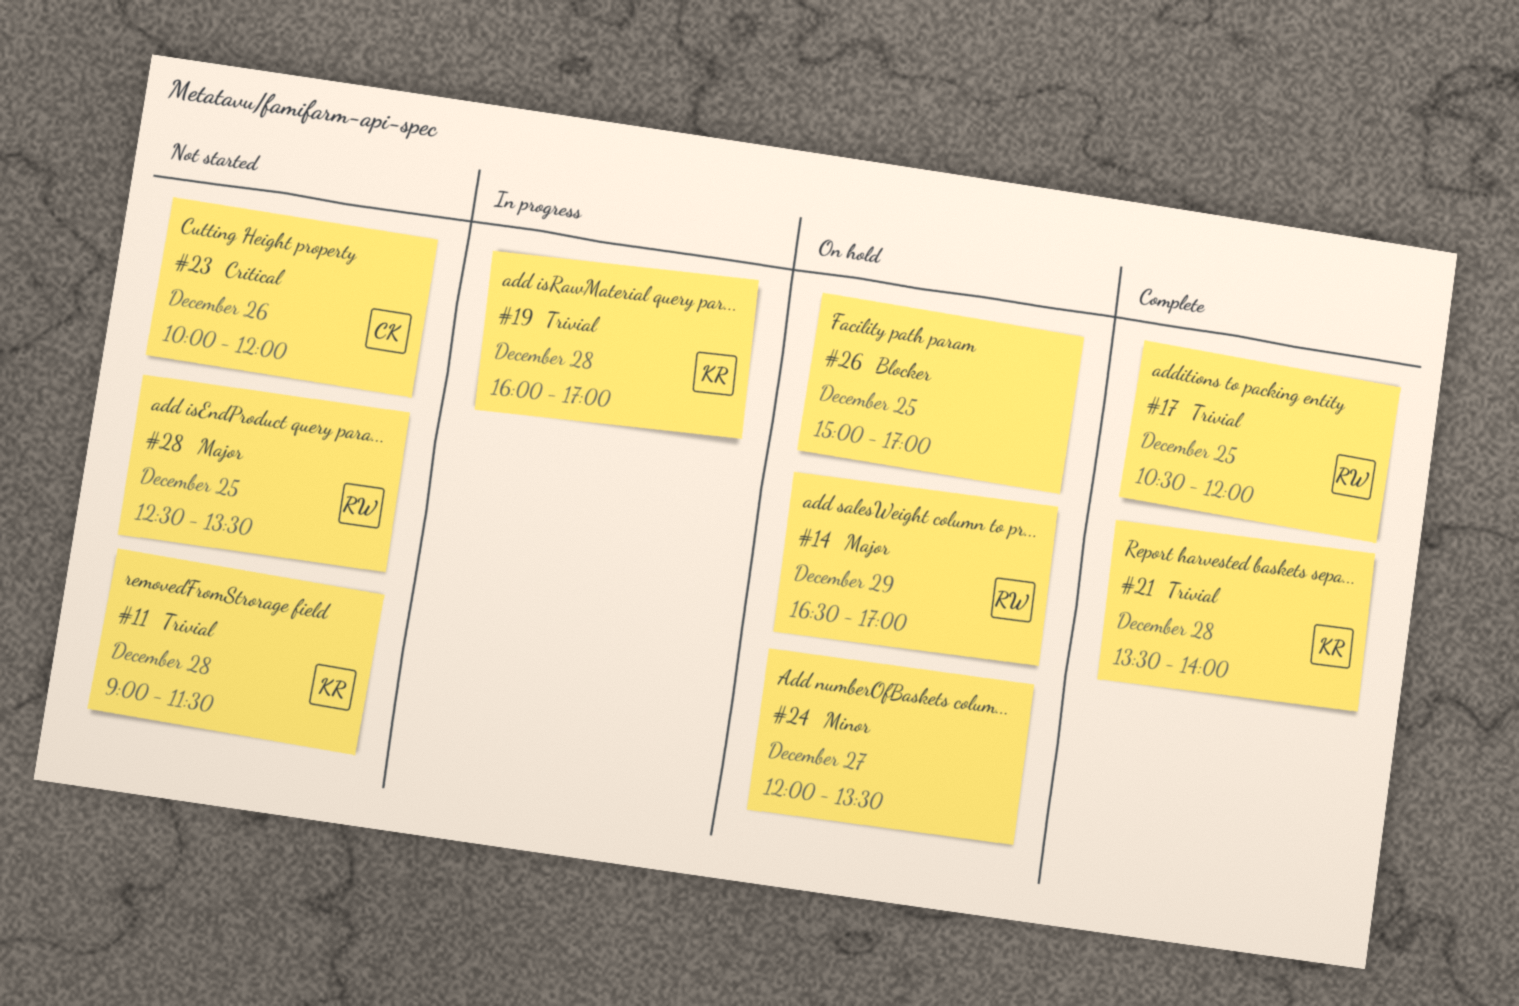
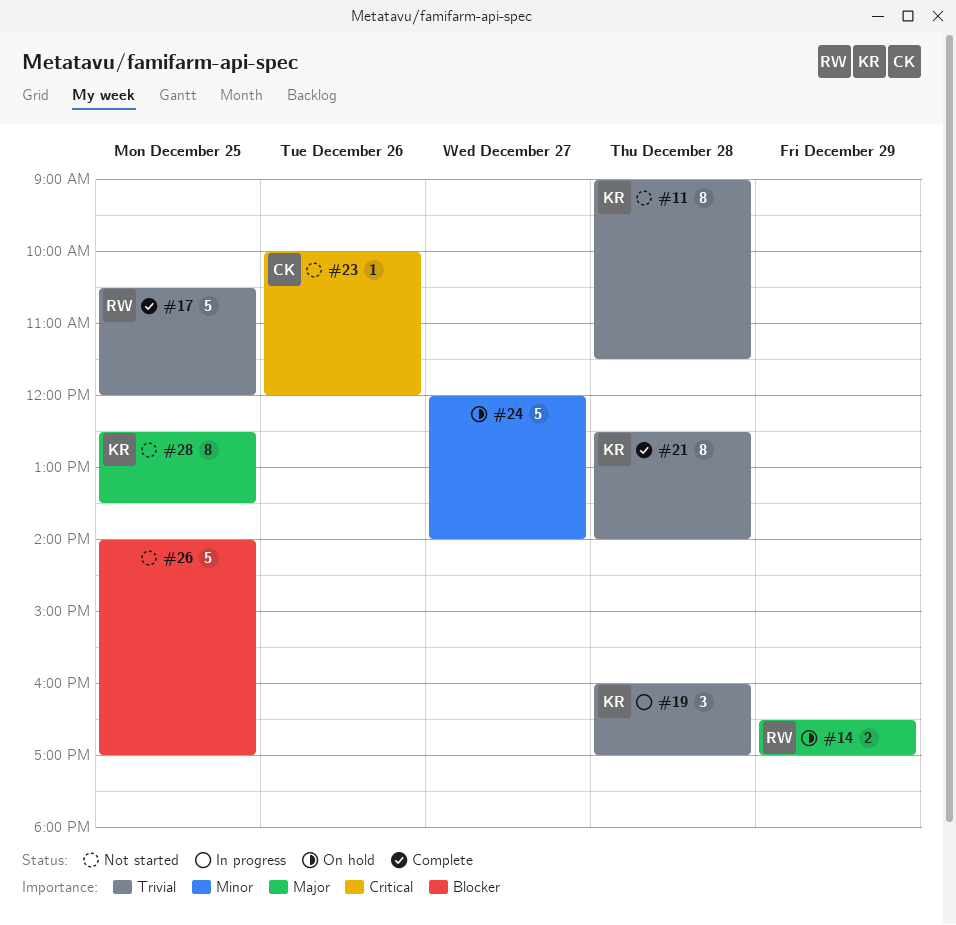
#21, begins: 13:30 -> 12:30
#24, ends: 13:30 -> 14:00
#26, status: On hold -> Not started
#26, begins: 15:00 -> 14:00
#28, owner: RW -> KR

